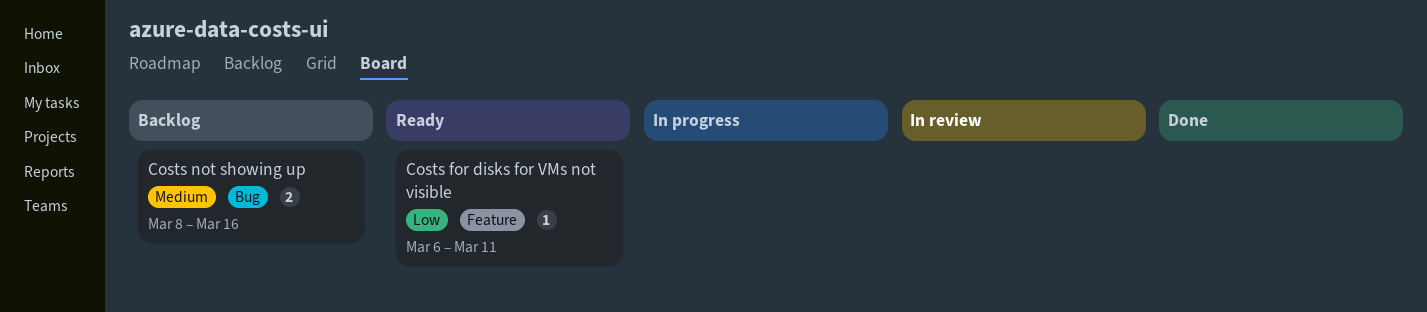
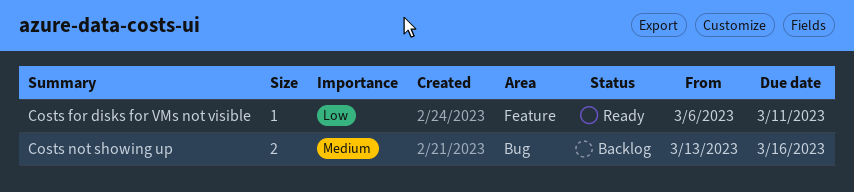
Costs not showing up, start: Mar 8 -> Mar 13

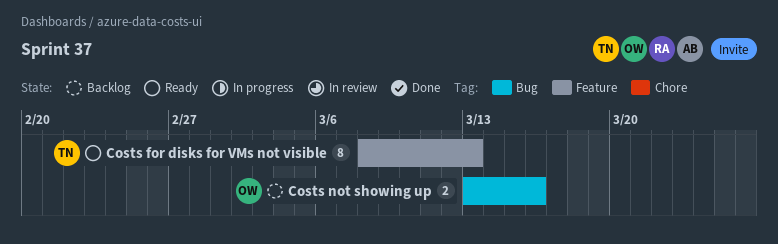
Costs for disks for VMs not visible, estimate: 1 -> 8
Costs for disks for VMs not visible, start: Mar 6 -> Mar 8
Costs for disks for VMs not visible, due: Mar 11 -> Mar 13

